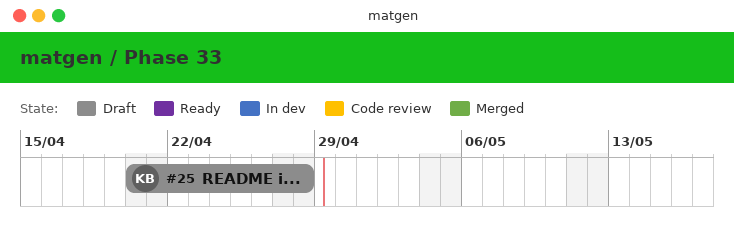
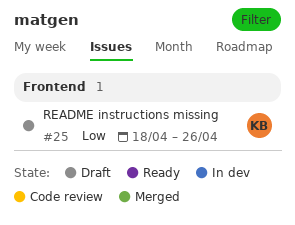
#25, start: Apr 20 -> Apr 18
#25, due: Apr 28 -> Apr 26

